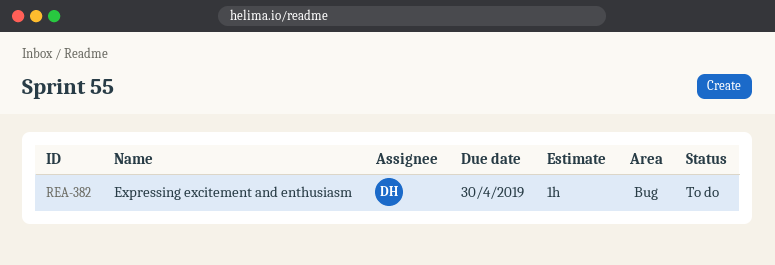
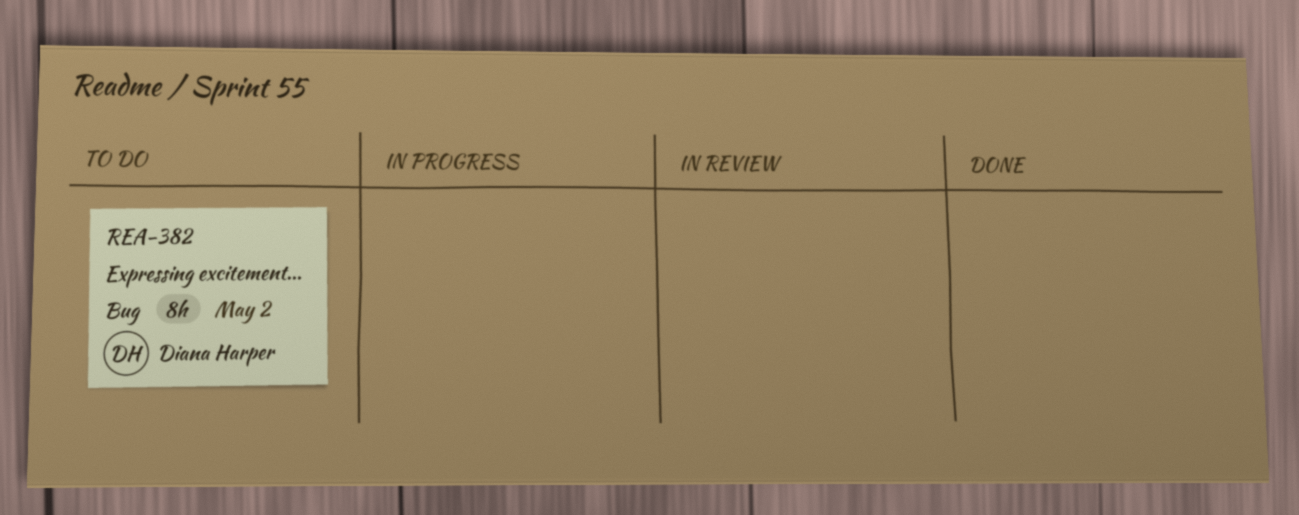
REA-382, estimate: 1h -> 8h
REA-382, due: Apr 30 -> May 2

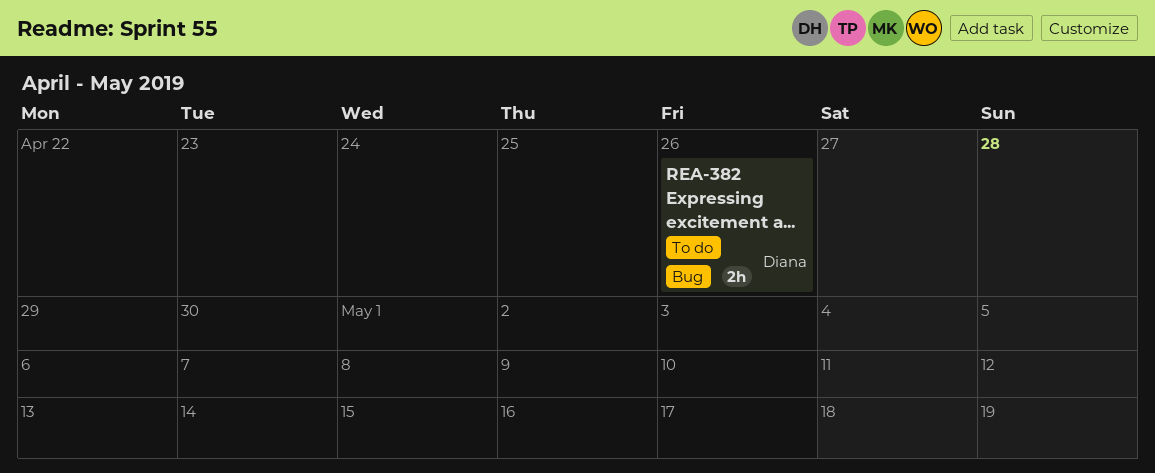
REA-382, estimate: 8h -> 2h
REA-382, due: May 2 -> Apr 26

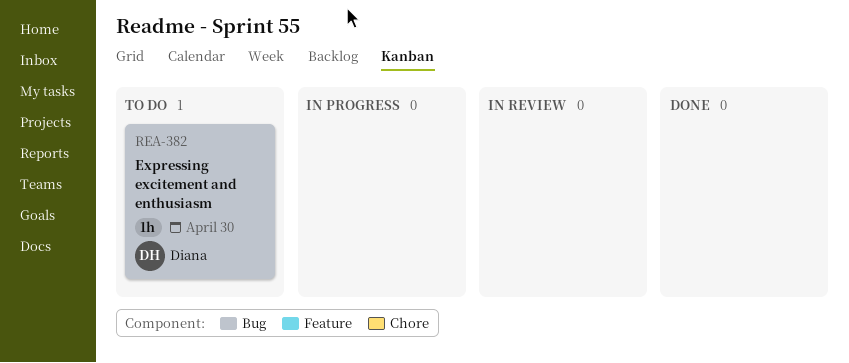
REA-382, estimate: 2h -> 1h
REA-382, due: Apr 26 -> Apr 30

